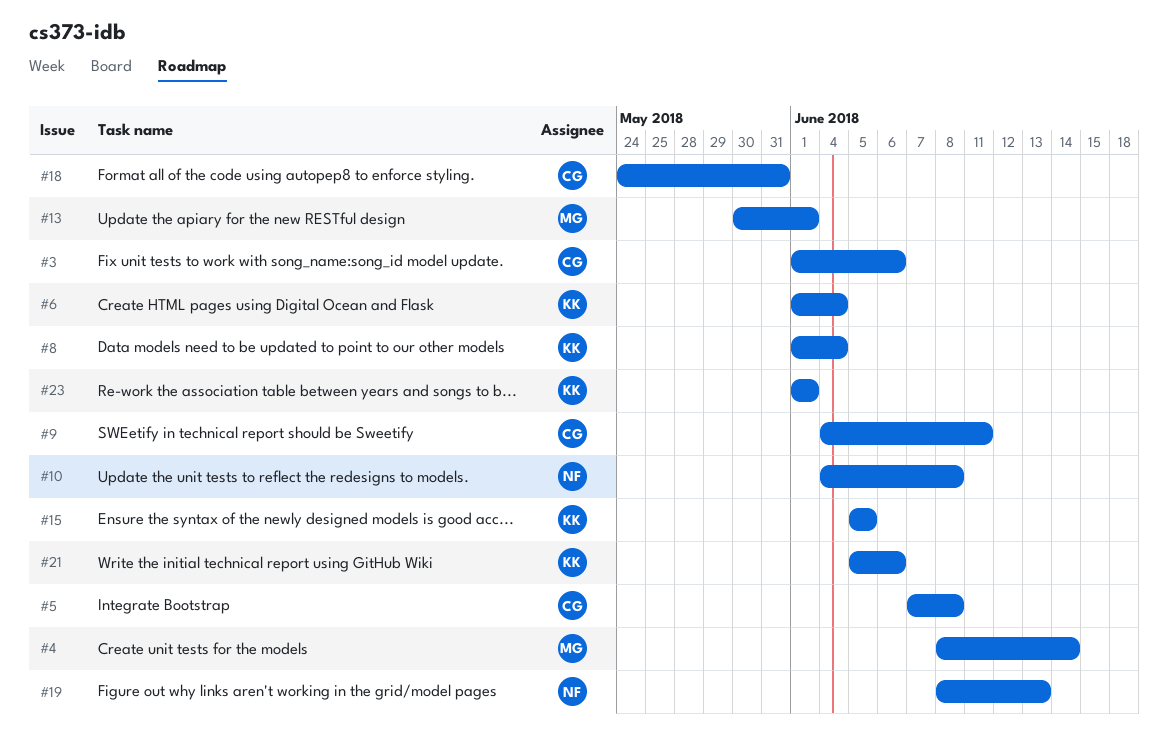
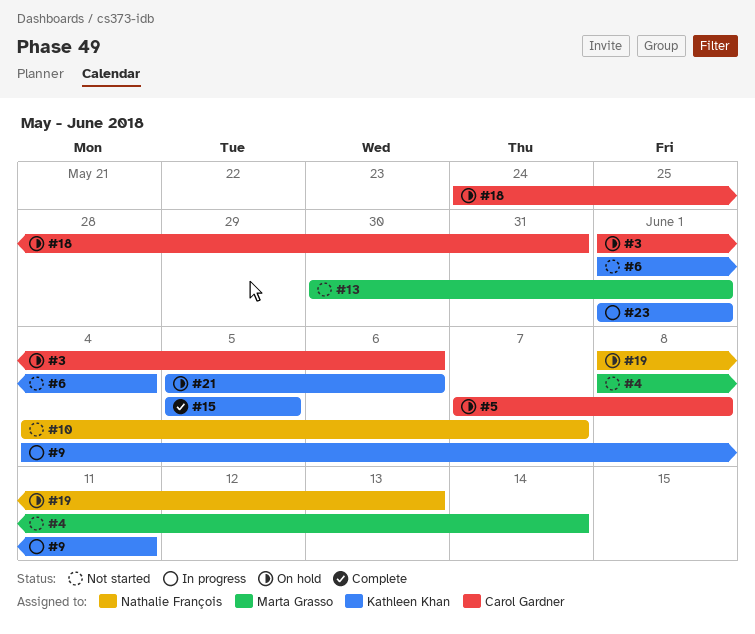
#8: present -> none
#9, owner: Carol Gardner -> Kathleen Khan
#10, due: Jun 8 -> Jun 7

